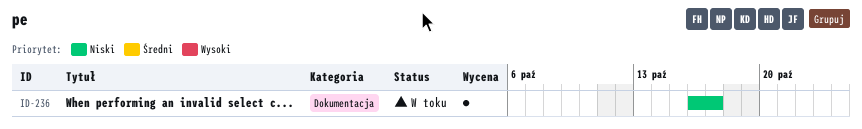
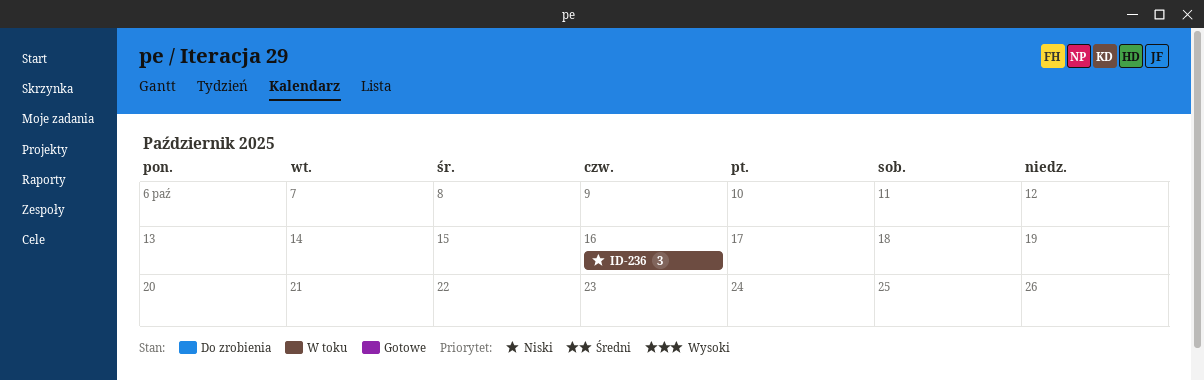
ID-236, estimate: 1 -> 3
ID-236, due: Oct 17 -> Oct 16

